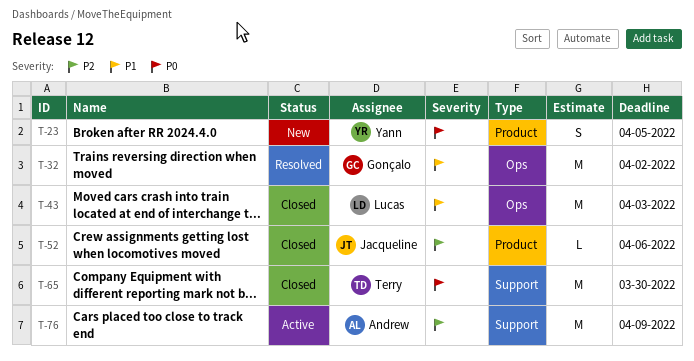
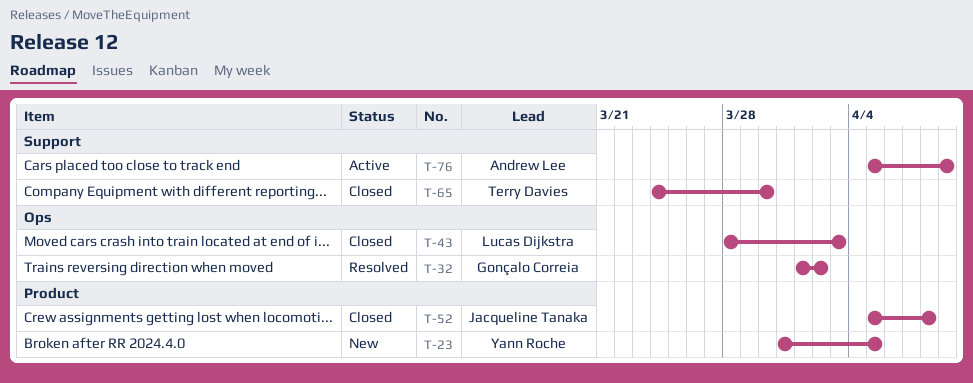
T-52, due: Apr 6 -> Apr 8

